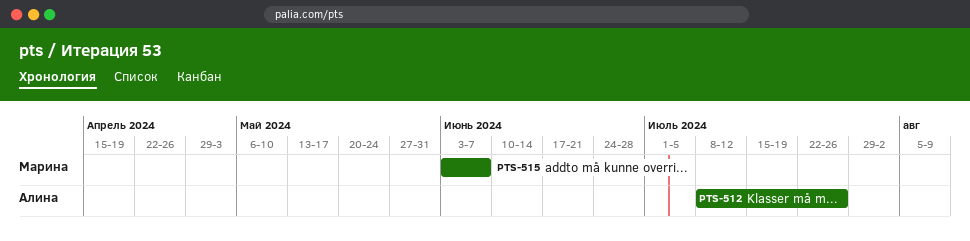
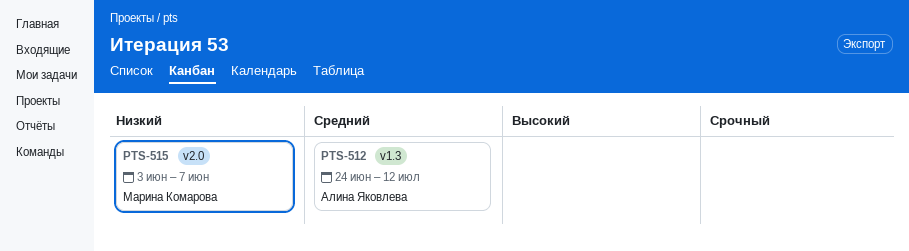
PTS-512, start: Jul 8 -> Jun 24
PTS-512, due: Jul 26 -> Jul 12

